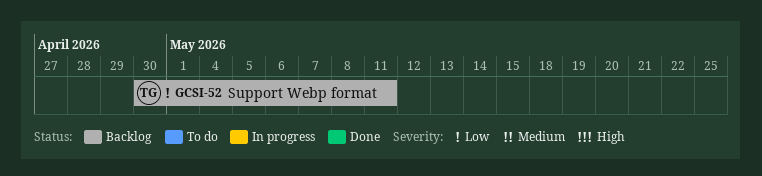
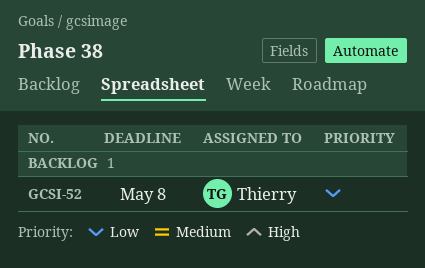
GCSI-52, due: May 11 -> May 8

